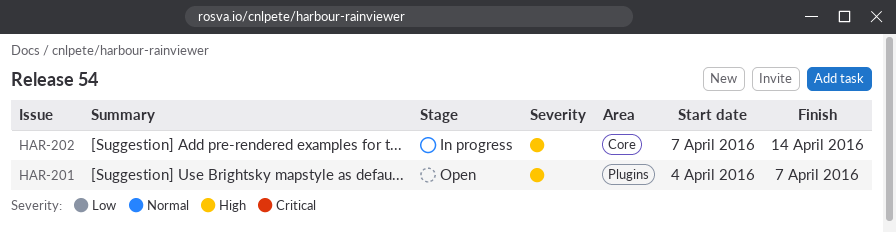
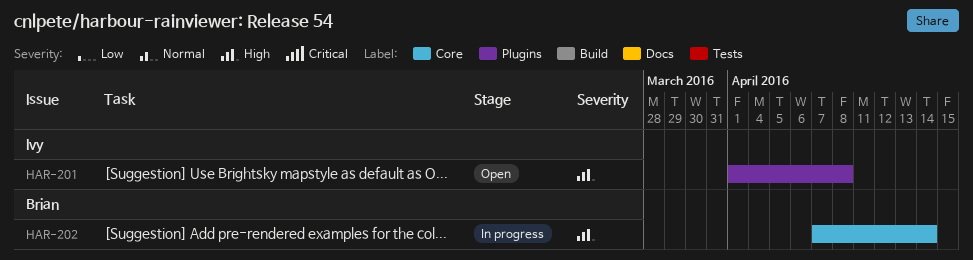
HAR-201, start: Apr 4 -> Apr 1
HAR-201, due: Apr 7 -> Apr 8

